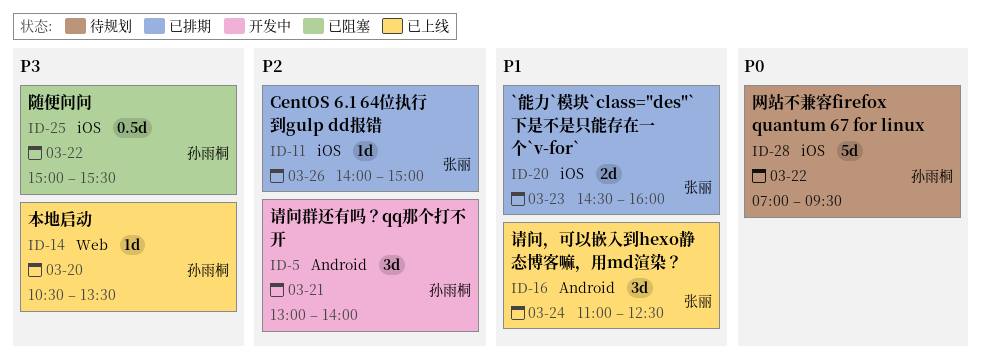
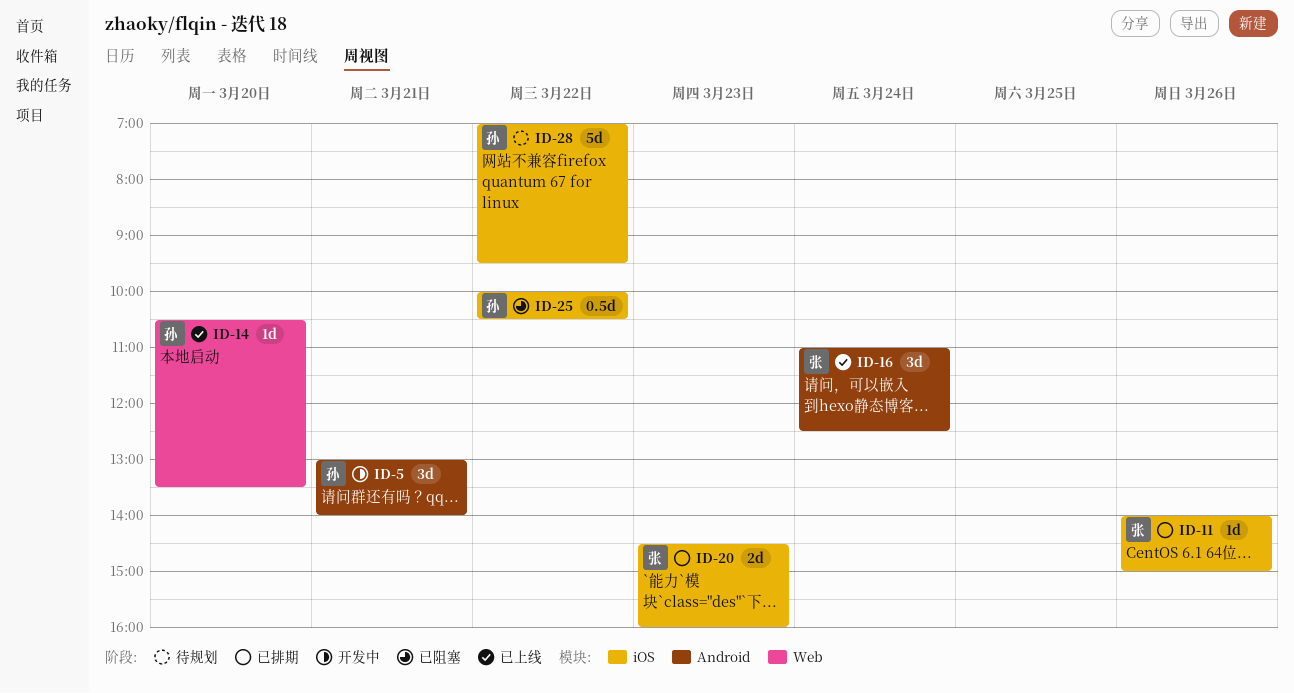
ID-25, begins: 15:00 -> 10:00
ID-25, ends: 15:30 -> 10:30

